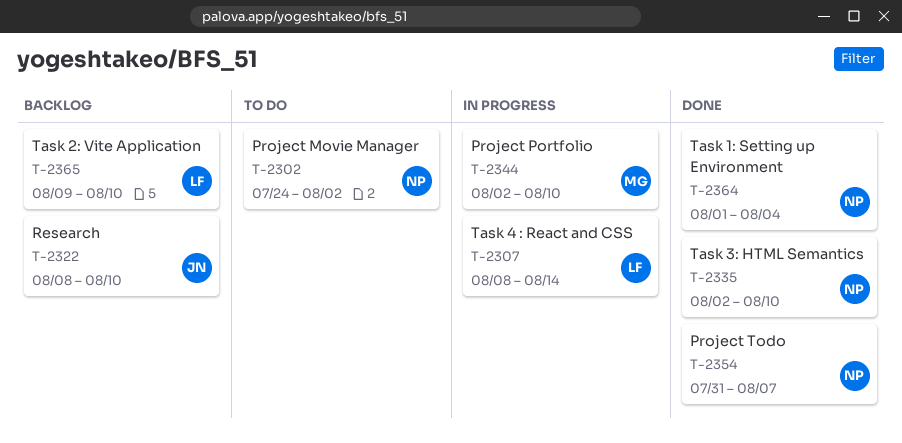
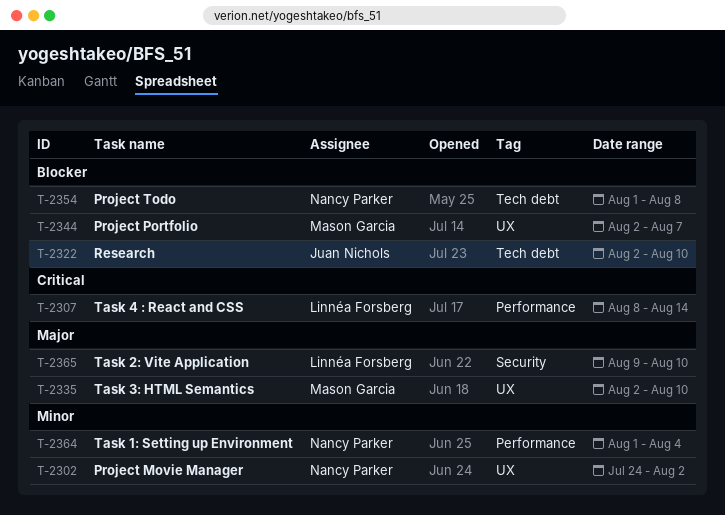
T-2322, start: Aug 8 -> Aug 2
T-2335, owner: Nancy Parker -> Mason Garcia
T-2344, due: Aug 10 -> Aug 7
T-2354, start: Jul 31 -> Aug 1
T-2354, due: Aug 7 -> Aug 8

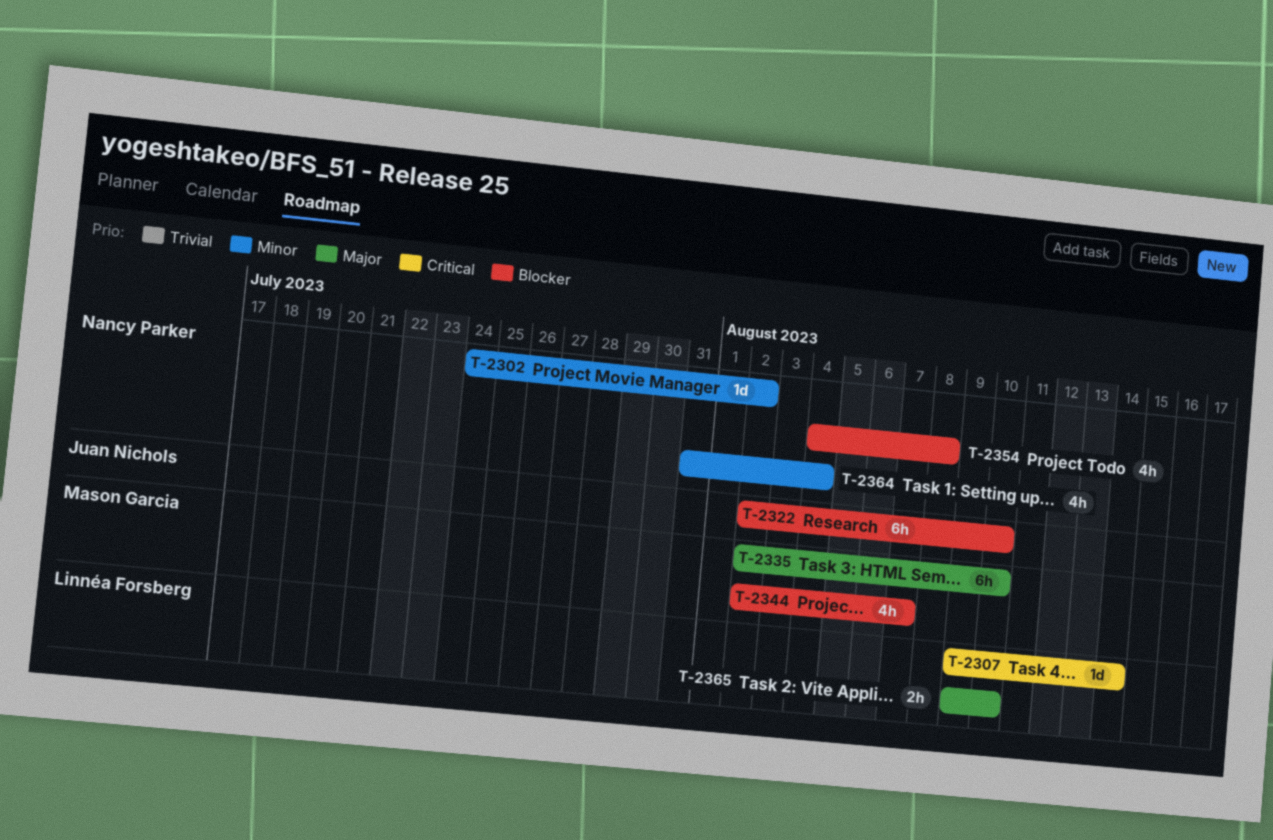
T-2307, start: Aug 8 -> Aug 9
T-2354, start: Aug 1 -> Aug 4
T-2364, start: Aug 1 -> Jul 31

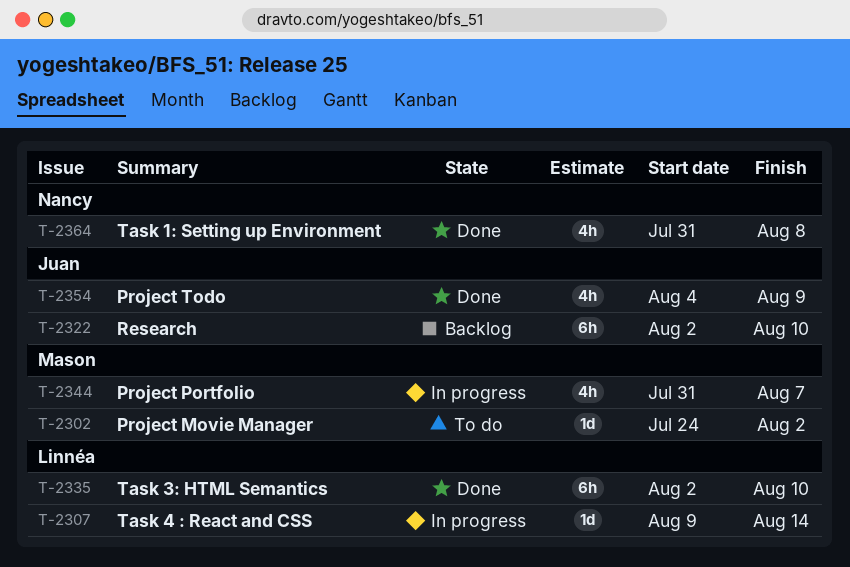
T-2302, owner: Nancy Parker -> Mason Garcia
T-2335, owner: Mason Garcia -> Linnéa Forsberg
T-2344, start: Aug 2 -> Jul 31
T-2354, owner: Nancy Parker -> Juan Nichols
T-2354, due: Aug 8 -> Aug 9
T-2364, due: Aug 4 -> Aug 8
T-2365: present -> none

